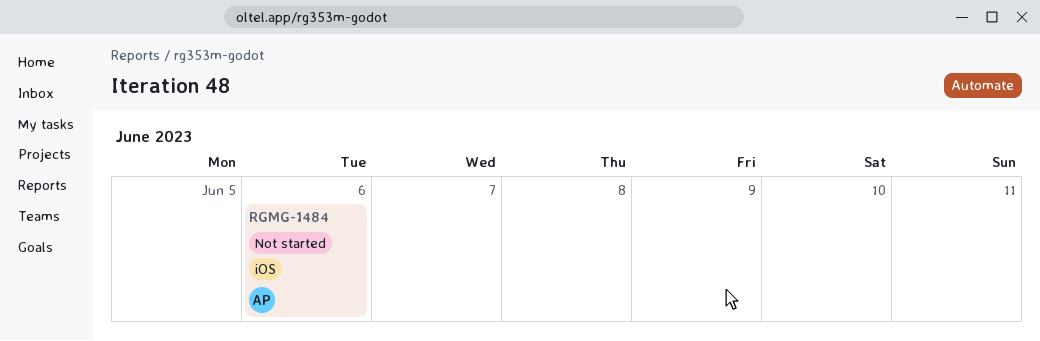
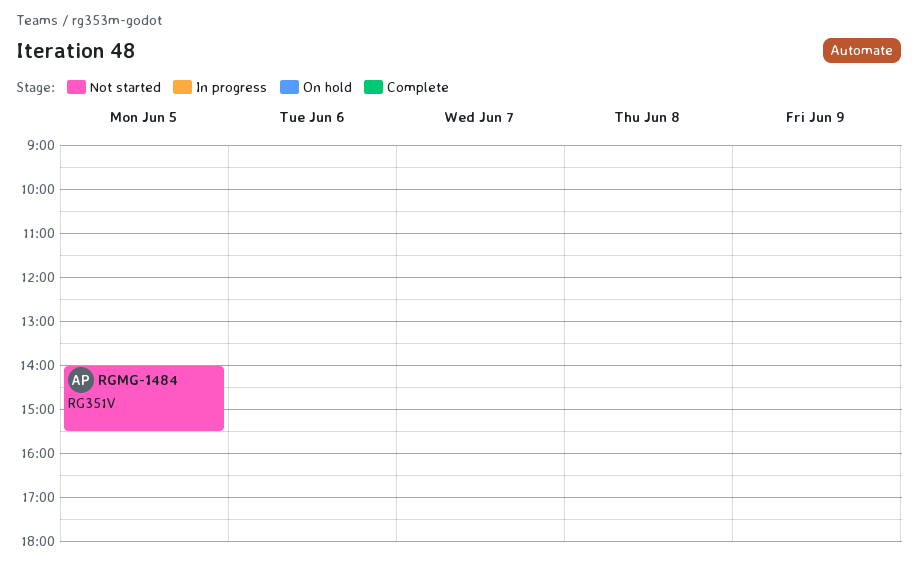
RGMG-1484, day: Jun 6 -> Jun 5

